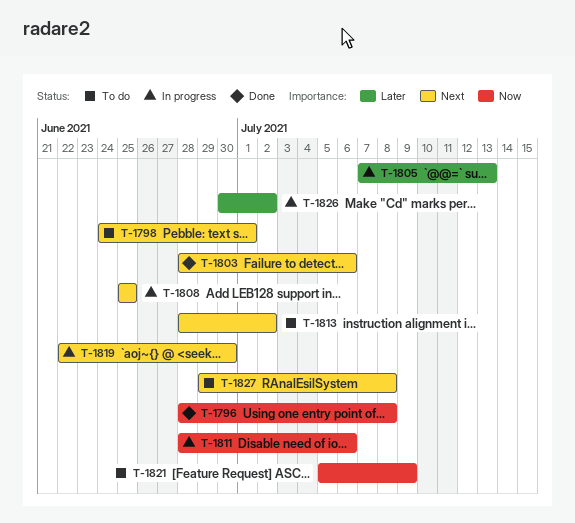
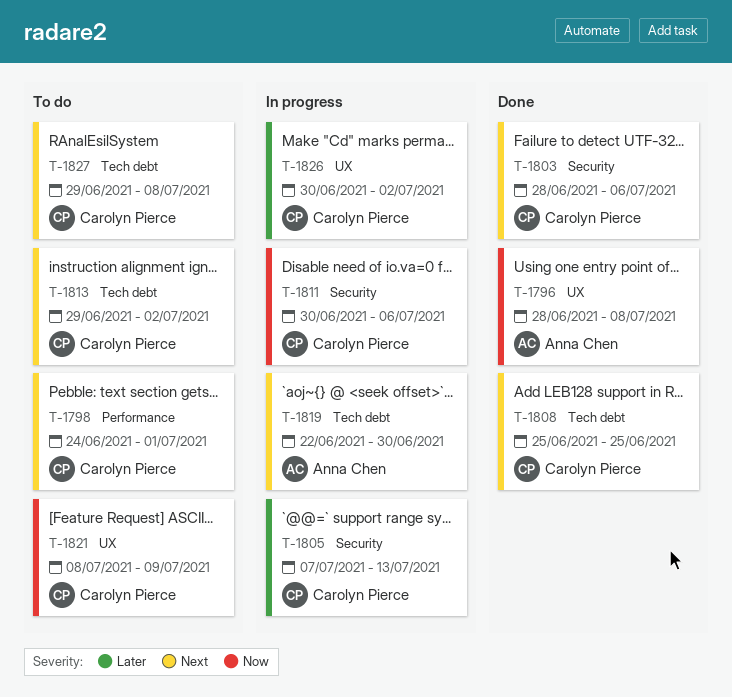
T-1808, status: In progress -> Done
T-1811, start: Jun 28 -> Jun 30
T-1813, start: Jun 28 -> Jun 29
T-1821, start: Jul 5 -> Jul 8

